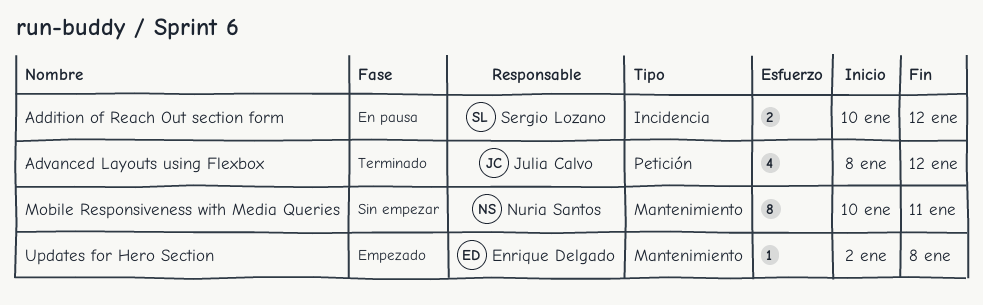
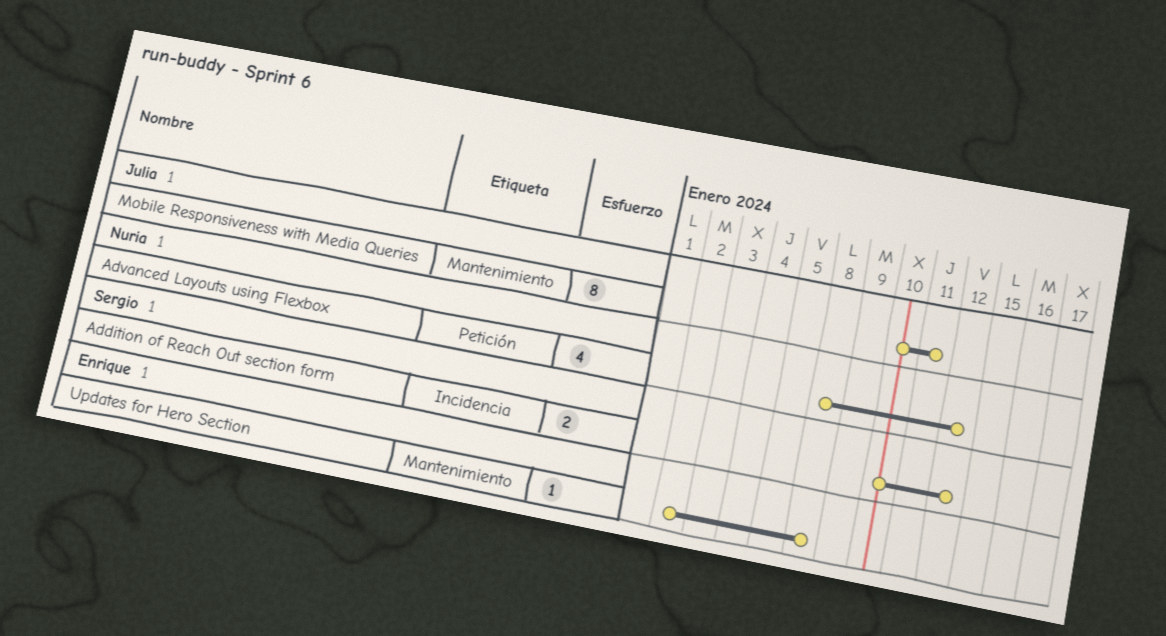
Advanced Layouts using Flexbox, owner: Julia Calvo -> Nuria Santos
Mobile Responsiveness with Media Queries, owner: Nuria Santos -> Julia Calvo

